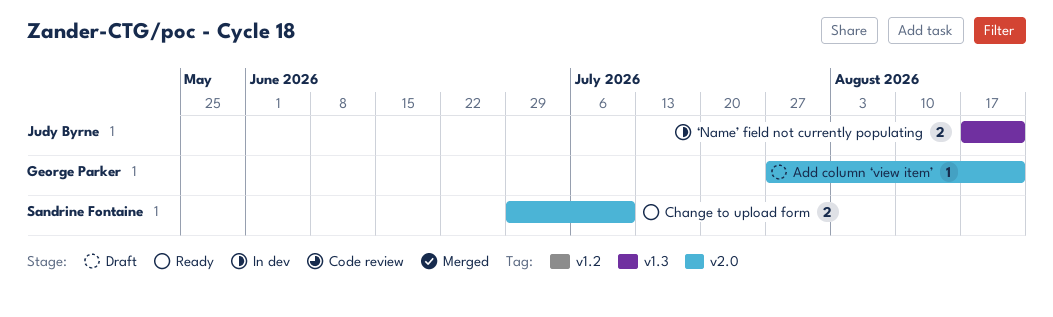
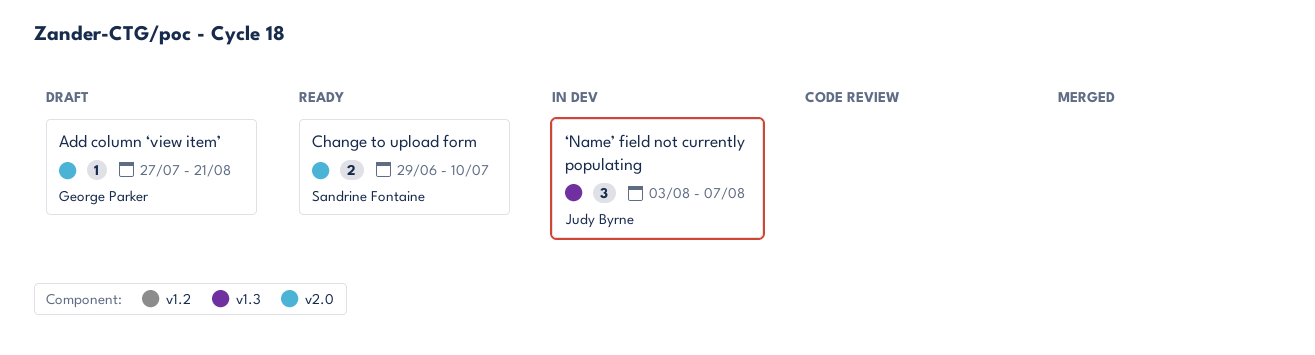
‘Name’ field not currently populating, estimate: 2 -> 3
‘Name’ field not currently populating, start: Aug 17 -> Aug 3
‘Name’ field not currently populating, due: Aug 21 -> Aug 7

